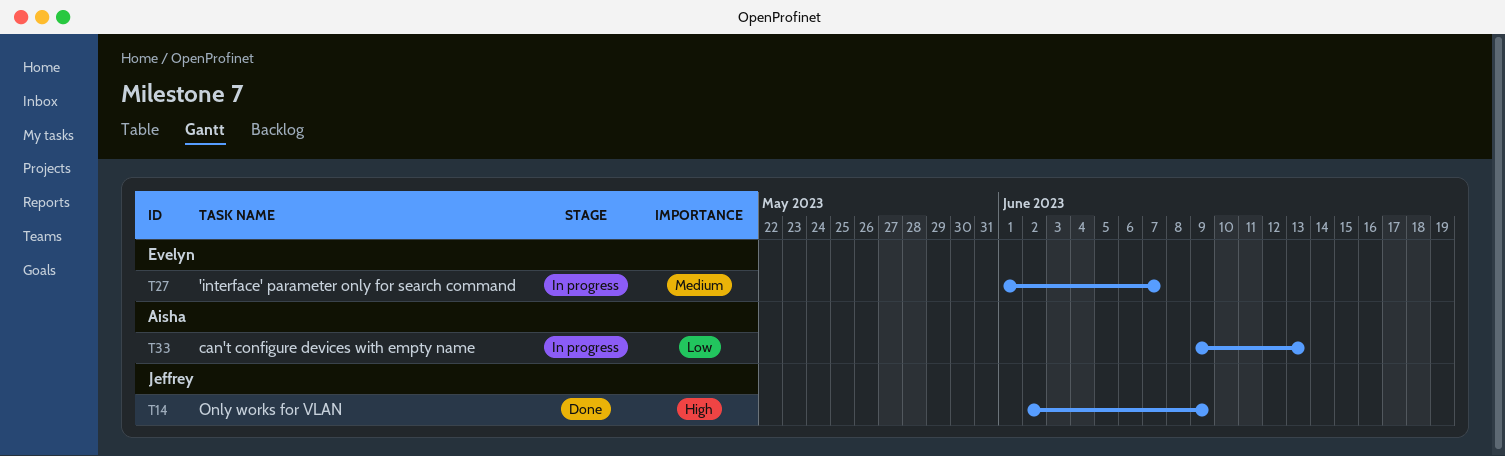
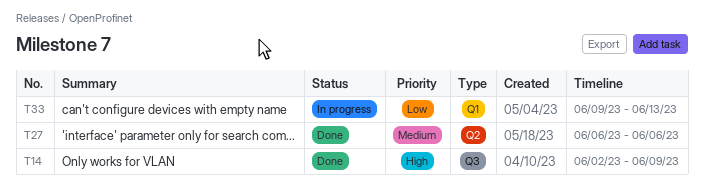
T27, status: In progress -> Done
T27, start: Jun 1 -> Jun 6
T27, due: Jun 7 -> Jun 6

